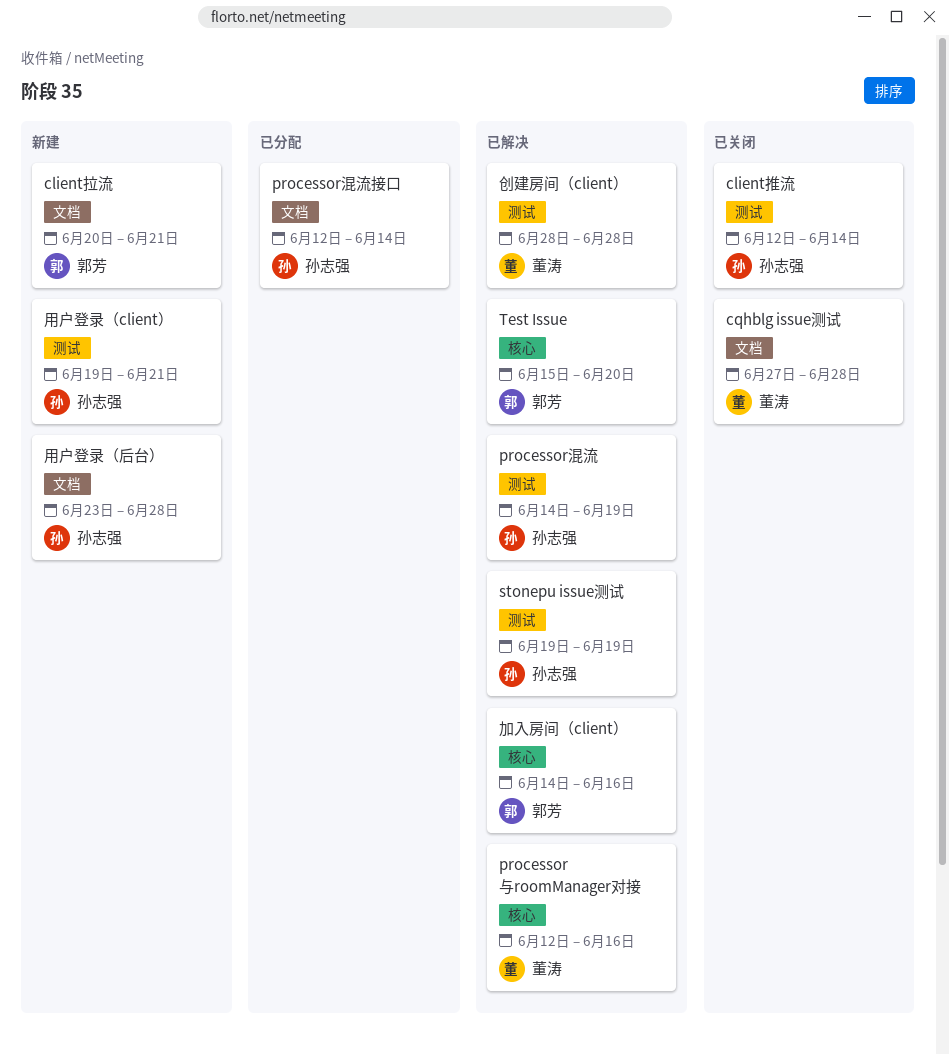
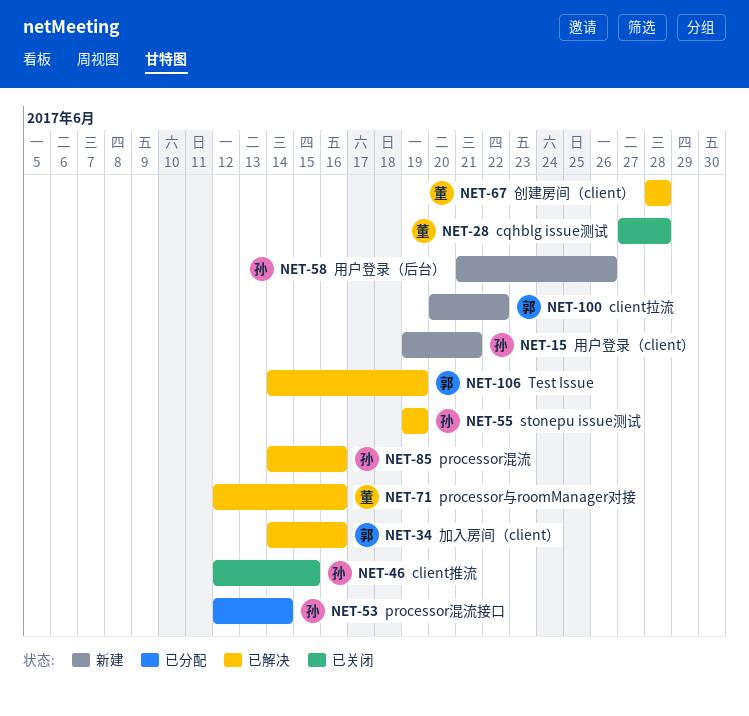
client拉流, due: Jun 21 -> Jun 22
client推流, due: Jun 14 -> Jun 15
processor混流, due: Jun 19 -> Jun 16
Test Issue, start: Jun 15 -> Jun 14
Test Issue, due: Jun 20 -> Jun 19
用户登录（后台）, start: Jun 23 -> Jun 21
用户登录（后台）, due: Jun 28 -> Jun 26

